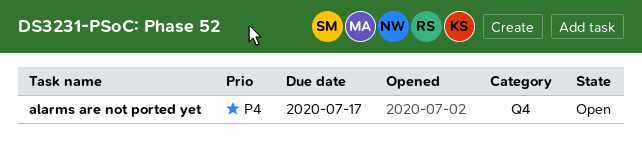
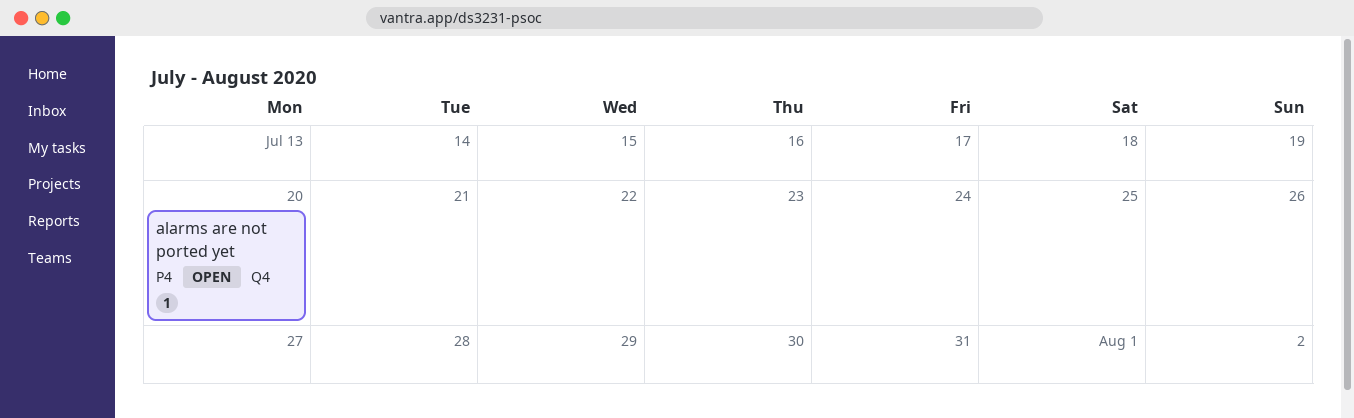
alarms are not ported yet, due: Jul 17 -> Jul 20

